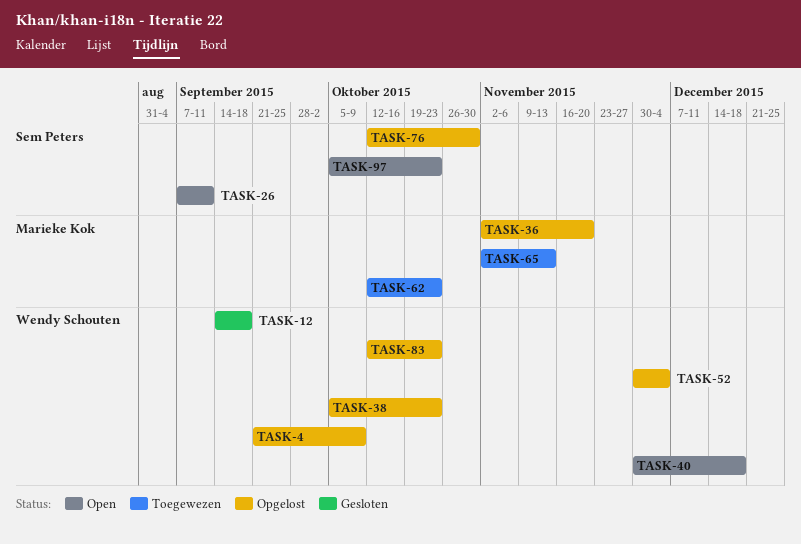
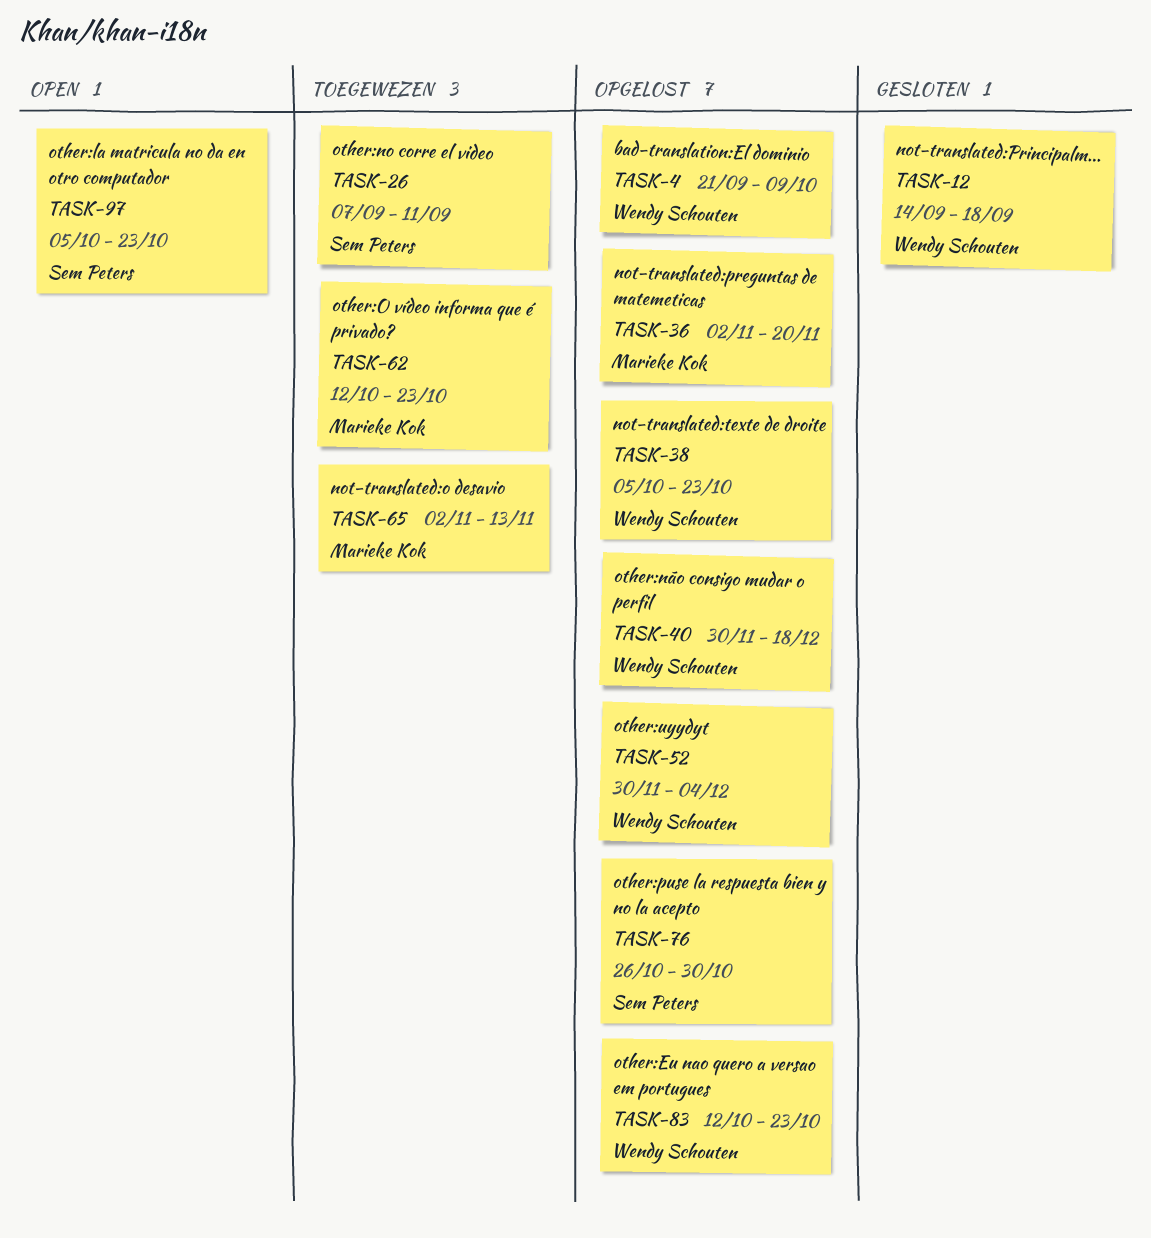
TASK-26, status: Open -> Toegewezen
TASK-40, status: Open -> Opgelost
TASK-76, start: Oct 12 -> Oct 26

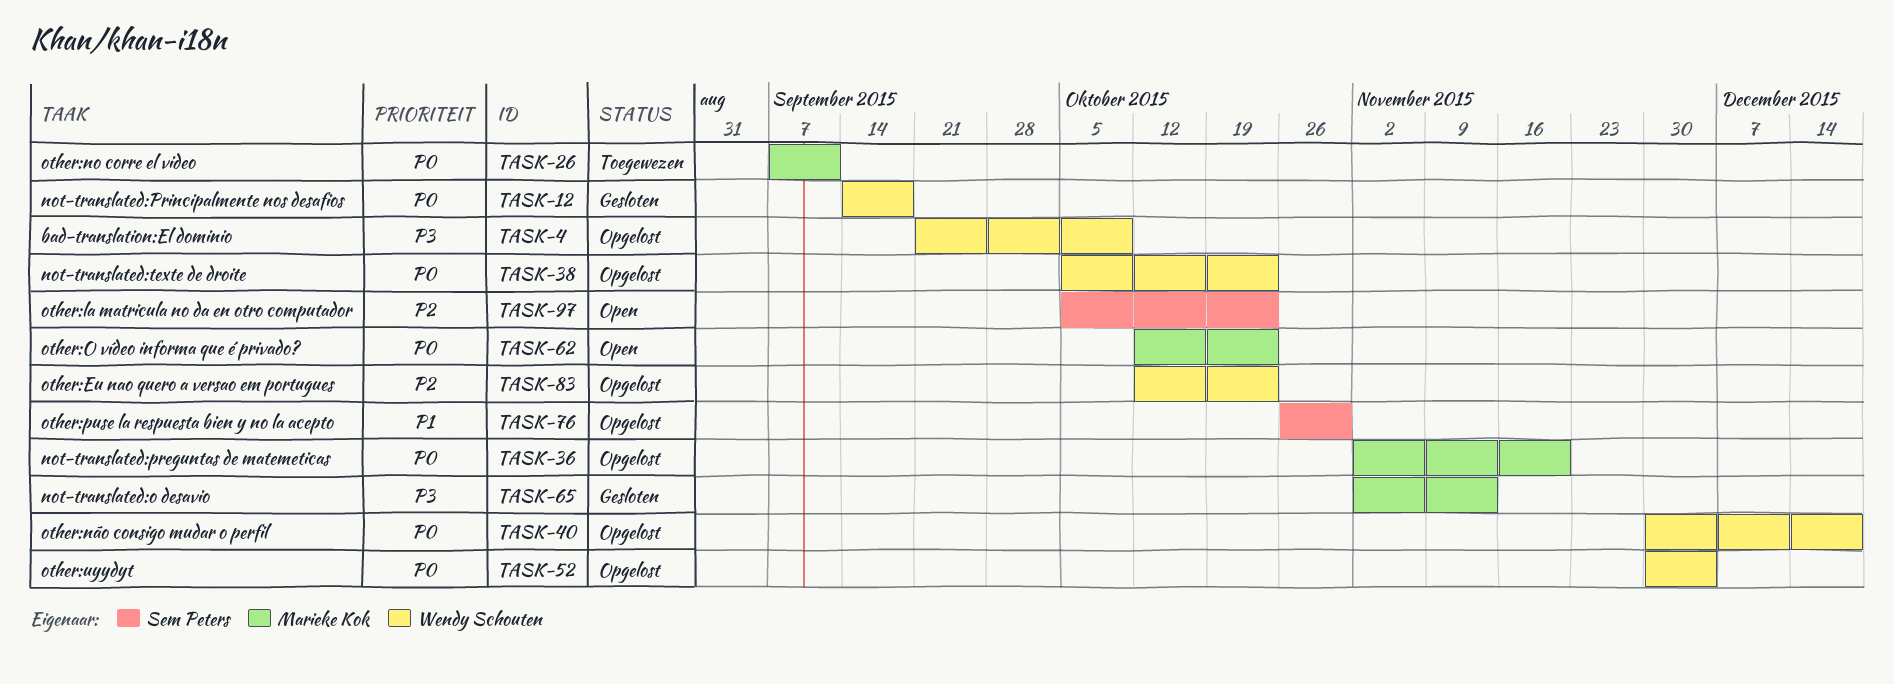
TASK-26, owner: Sem Peters -> Marieke Kok
TASK-62, status: Toegewezen -> Open
TASK-65, status: Toegewezen -> Gesloten

